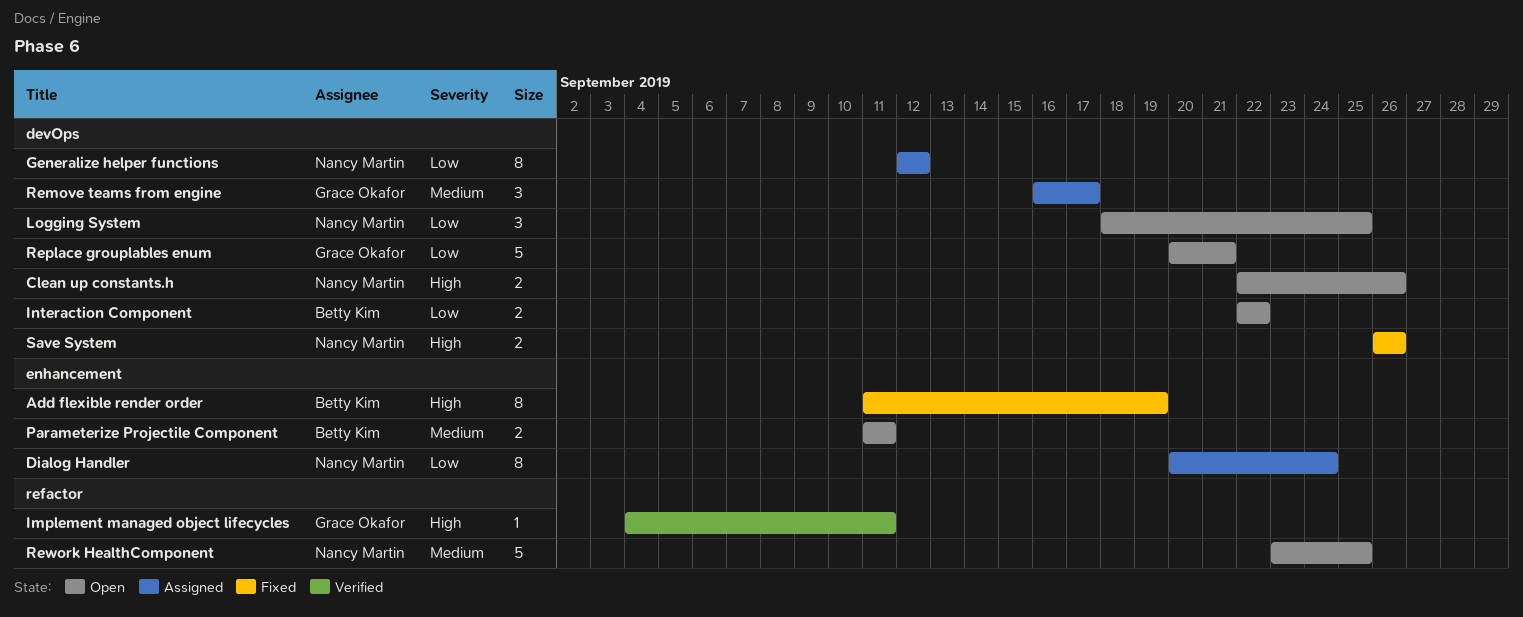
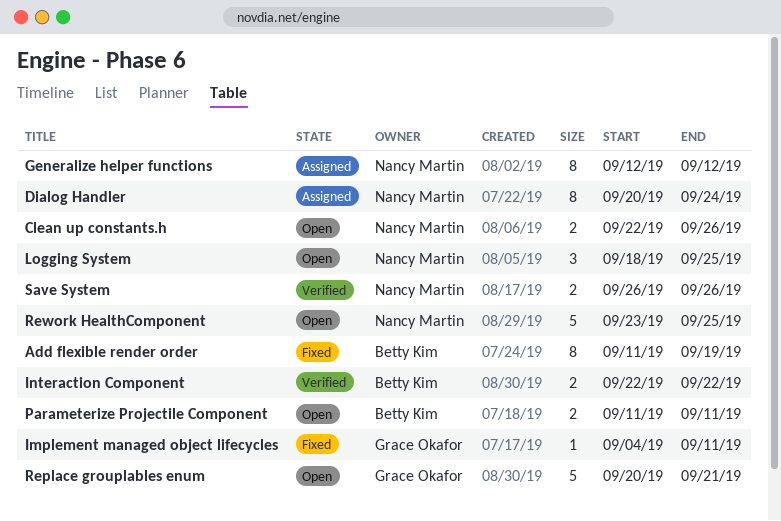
Implement managed object lifecycles, status: Verified -> Fixed
Interaction Component, status: Open -> Verified
Remove teams from engine: present -> none
Save System, status: Fixed -> Verified

